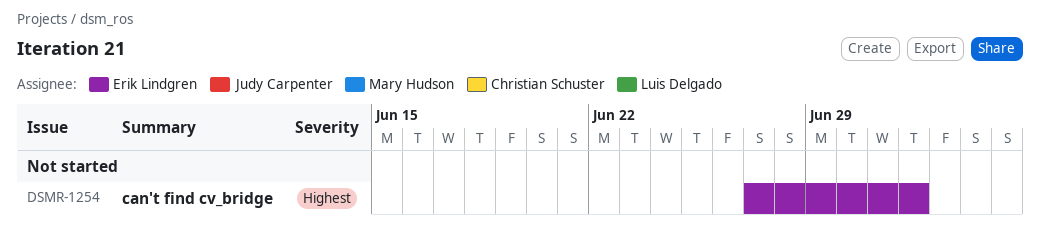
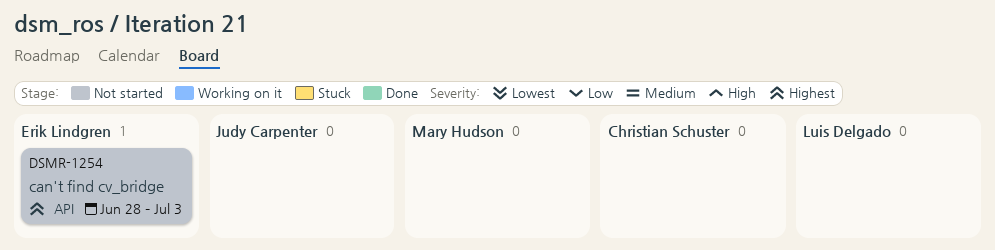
DSMR-1254, start: Jun 27 -> Jun 28
DSMR-1254, due: Jul 2 -> Jul 3

